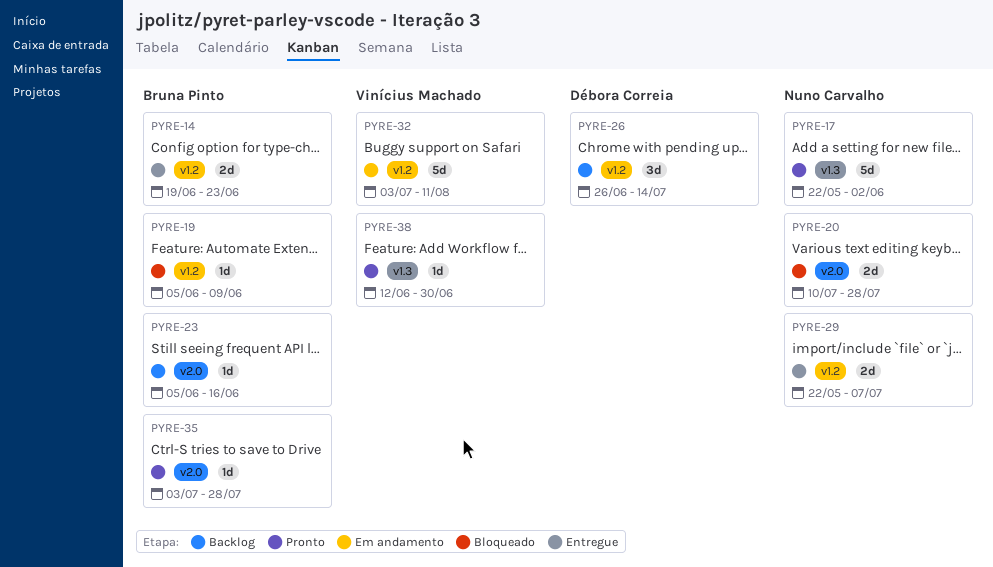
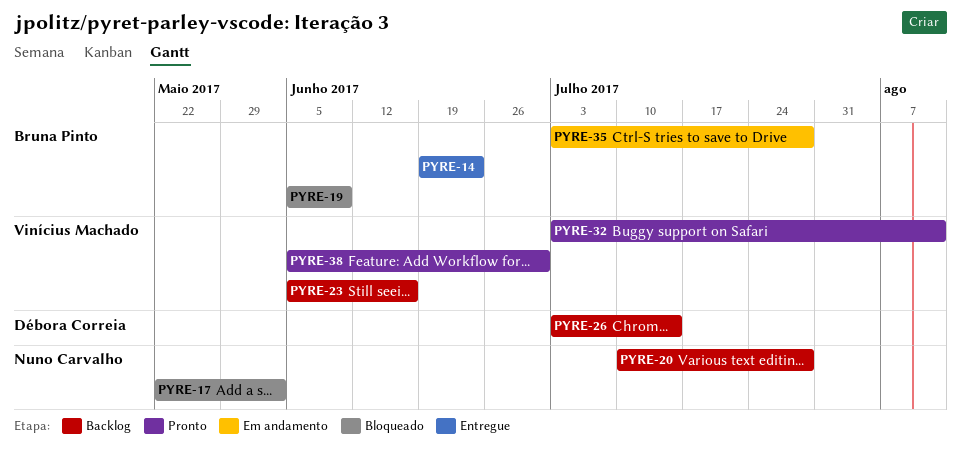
PYRE-17, status: Pronto -> Bloqueado
PYRE-20, status: Bloqueado -> Backlog
PYRE-23, owner: Bruna Pinto -> Vinícius Machado
PYRE-26, start: Jun 26 -> Jul 3
PYRE-29: present -> none
PYRE-32, status: Em andamento -> Pronto
PYRE-35, status: Pronto -> Em andamento
PYRE-38, start: Jun 12 -> Jun 5

